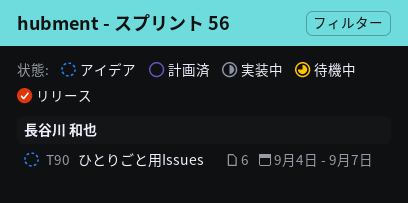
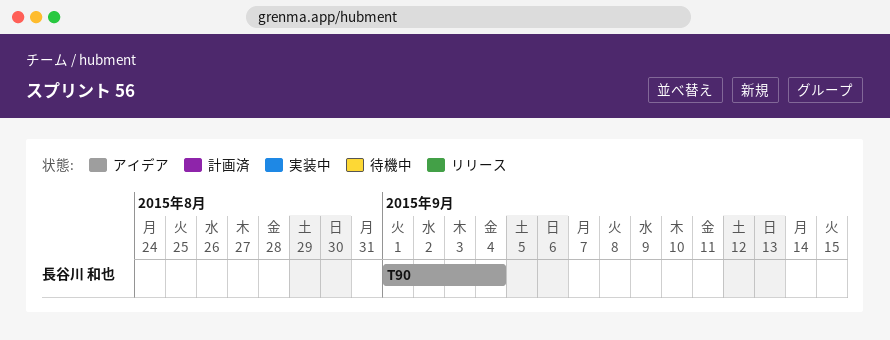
T90, start: Sep 4 -> Sep 1
T90, due: Sep 7 -> Sep 4

